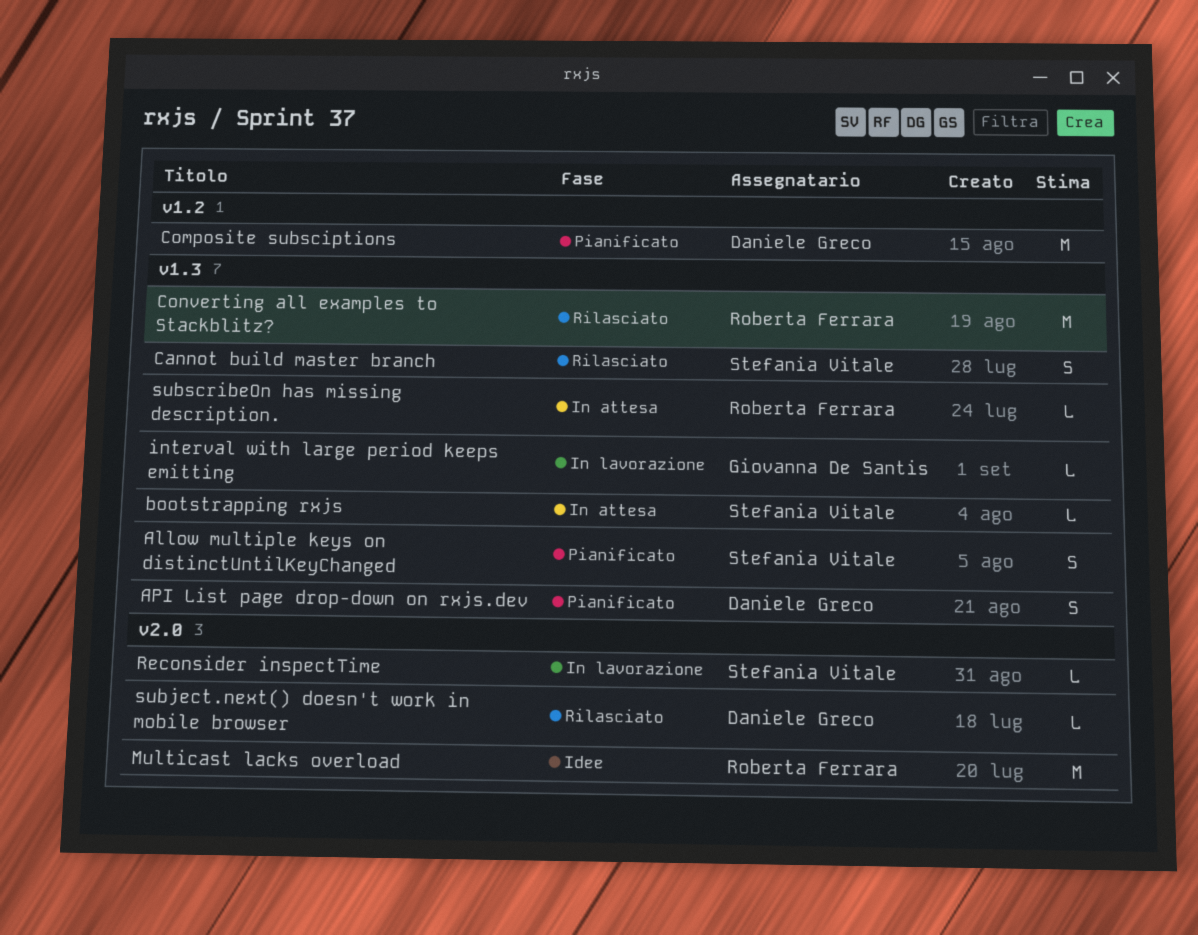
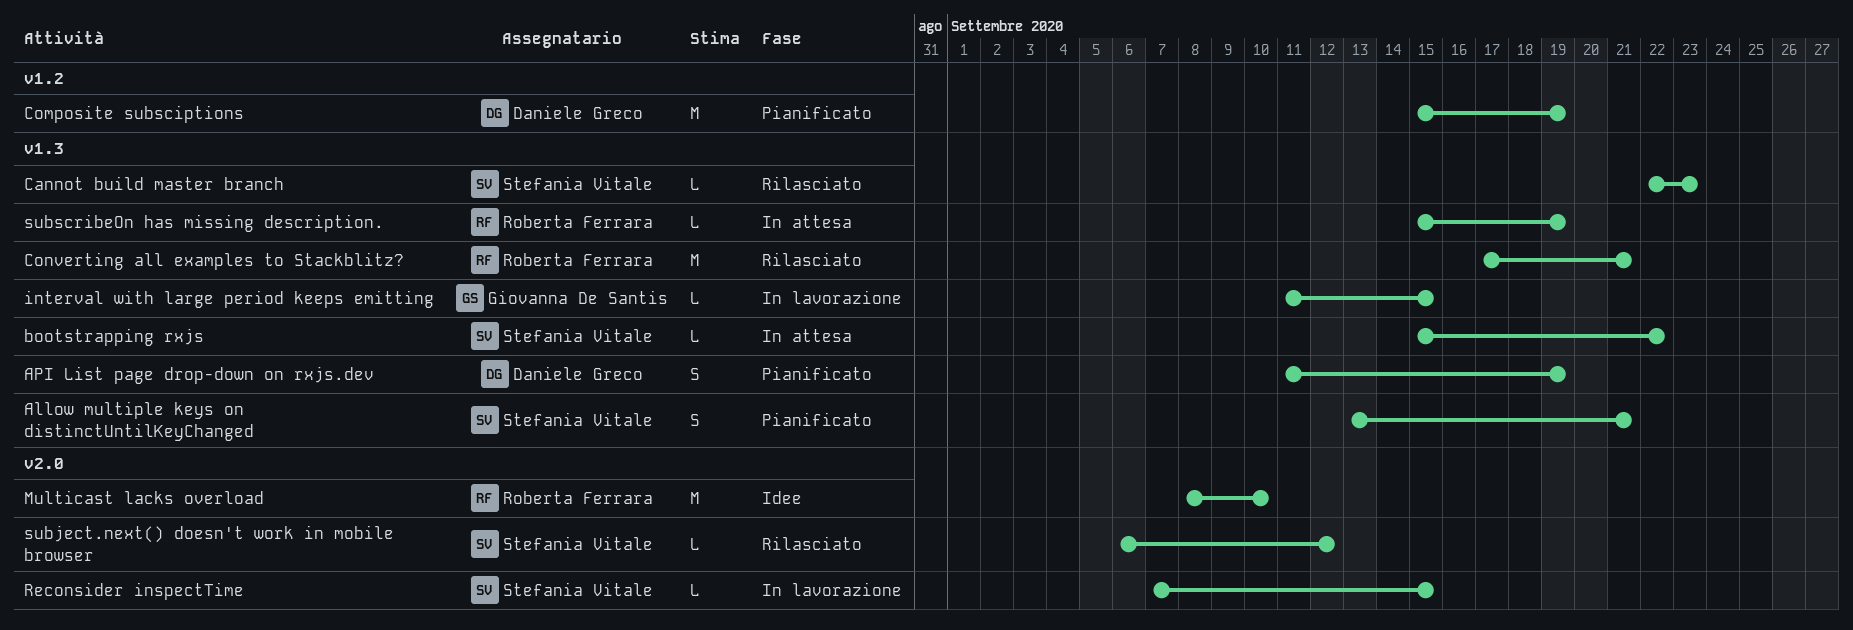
Cannot build master branch, estimate: S -> L
subject.next() doesn't work in mobile browser, owner: Daniele Greco -> Stefania Vitale

